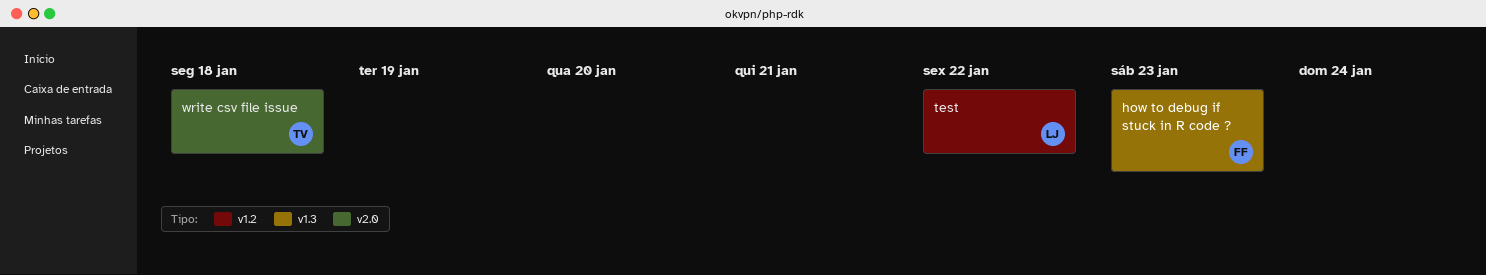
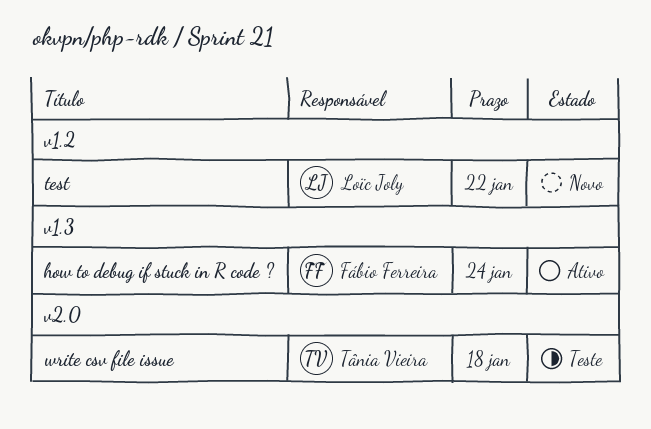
how to debug if stuck in R code ?, due: Jan 23 -> Jan 24

